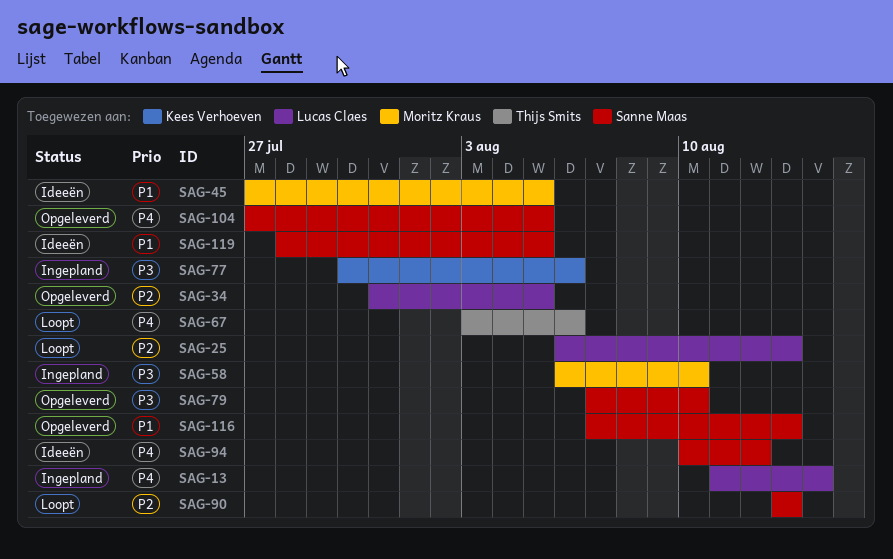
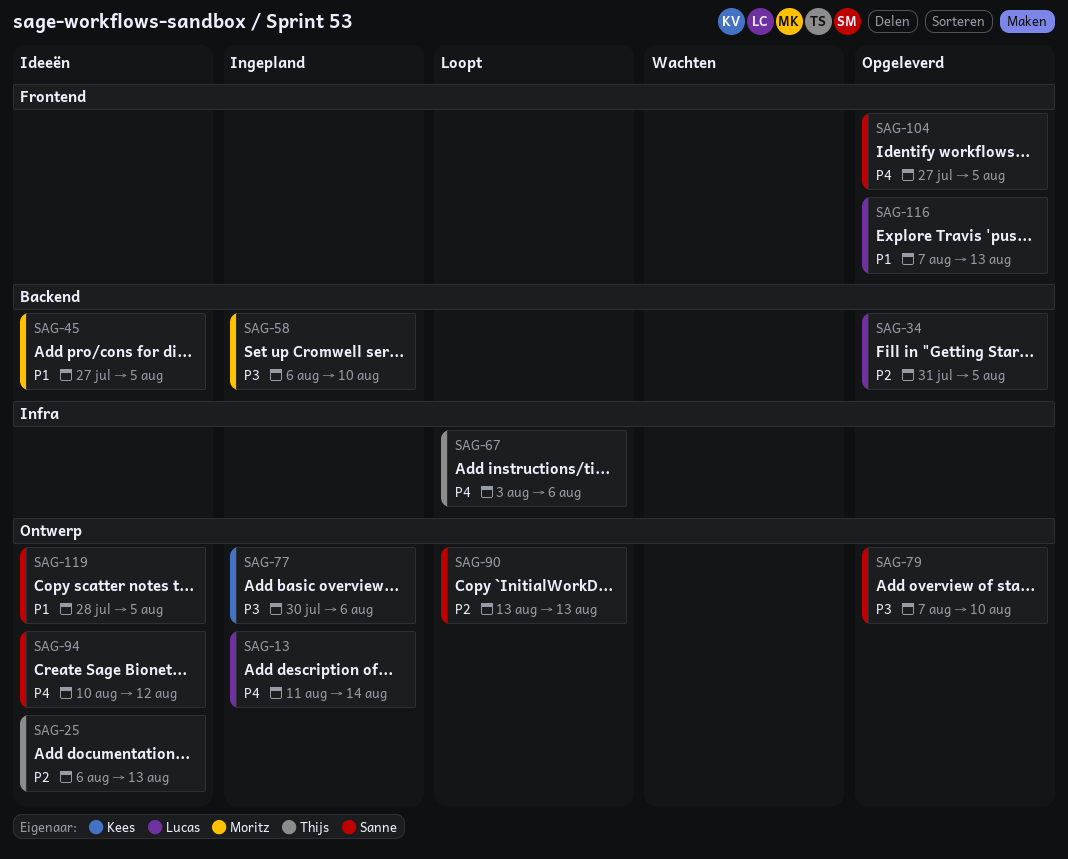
SAG-25, status: Loopt -> Ideeën
SAG-25, owner: Lucas Claes -> Thijs Smits
SAG-116, owner: Sanne Maas -> Lucas Claes

